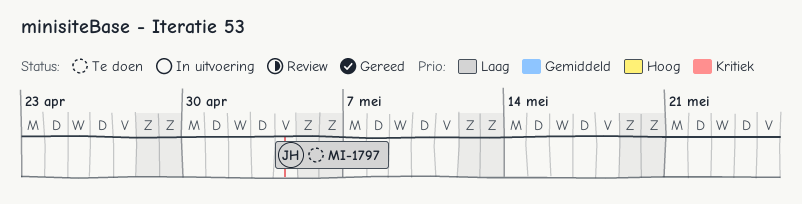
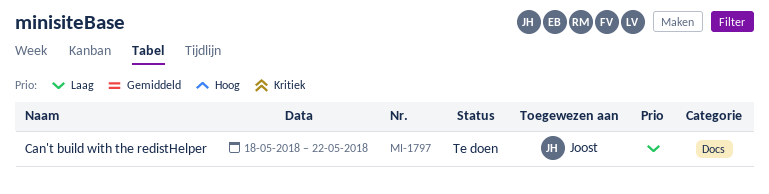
MI-1797, start: May 4 -> May 18
MI-1797, due: May 8 -> May 22

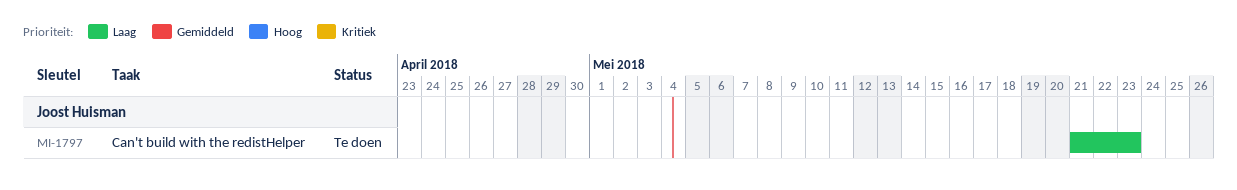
MI-1797, start: May 18 -> May 21
MI-1797, due: May 22 -> May 23

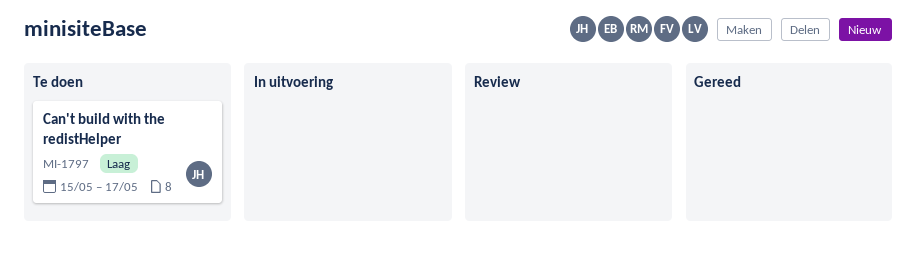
MI-1797, start: May 21 -> May 15
MI-1797, due: May 23 -> May 17

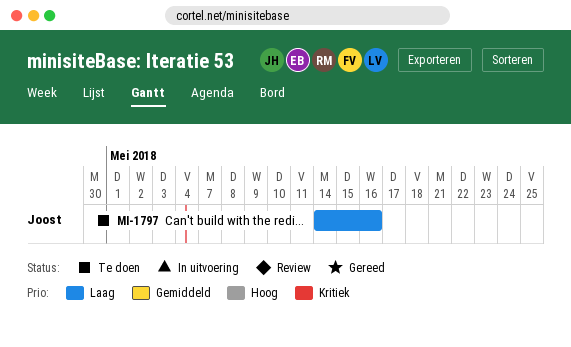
MI-1797, start: May 15 -> May 14
MI-1797, due: May 17 -> May 16

